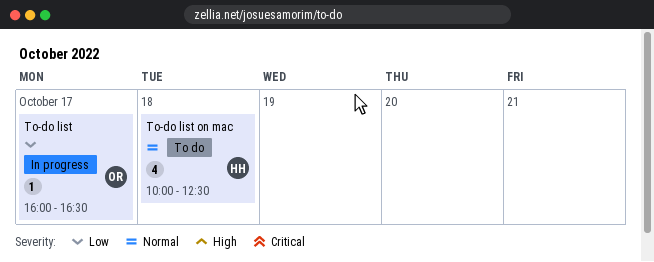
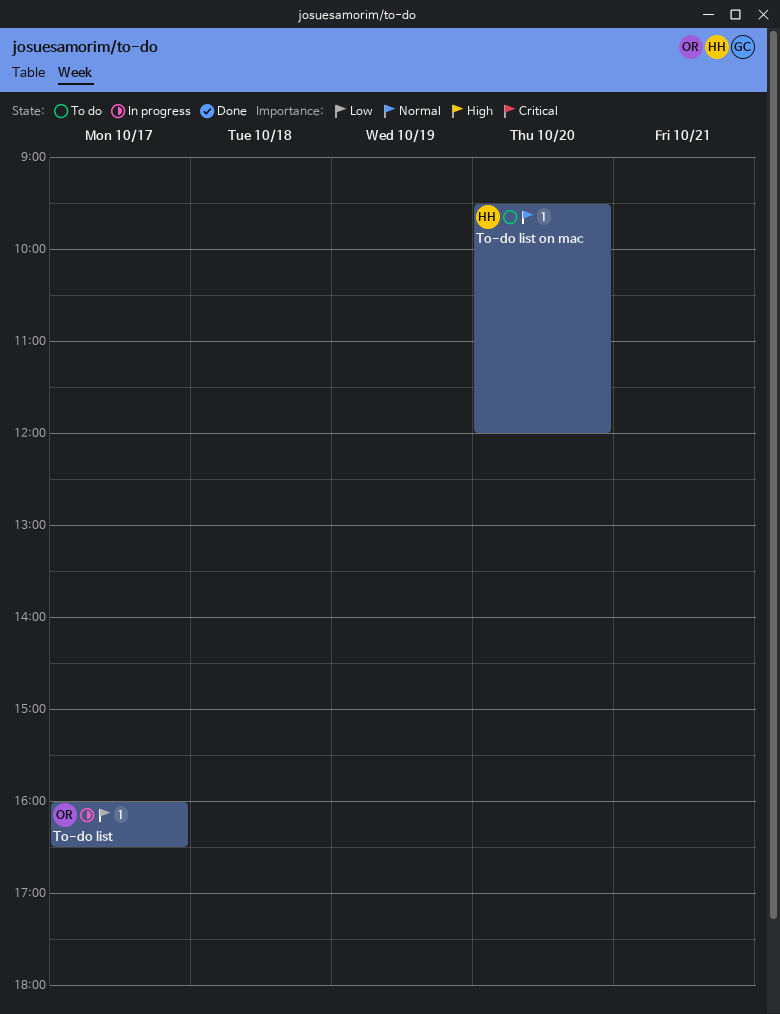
To-do list on mac, estimate: 4 -> 1
To-do list on mac, day: Oct 18 -> Oct 20
To-do list on mac, begins: 10:00 -> 09:30
To-do list on mac, ends: 12:30 -> 12:00

